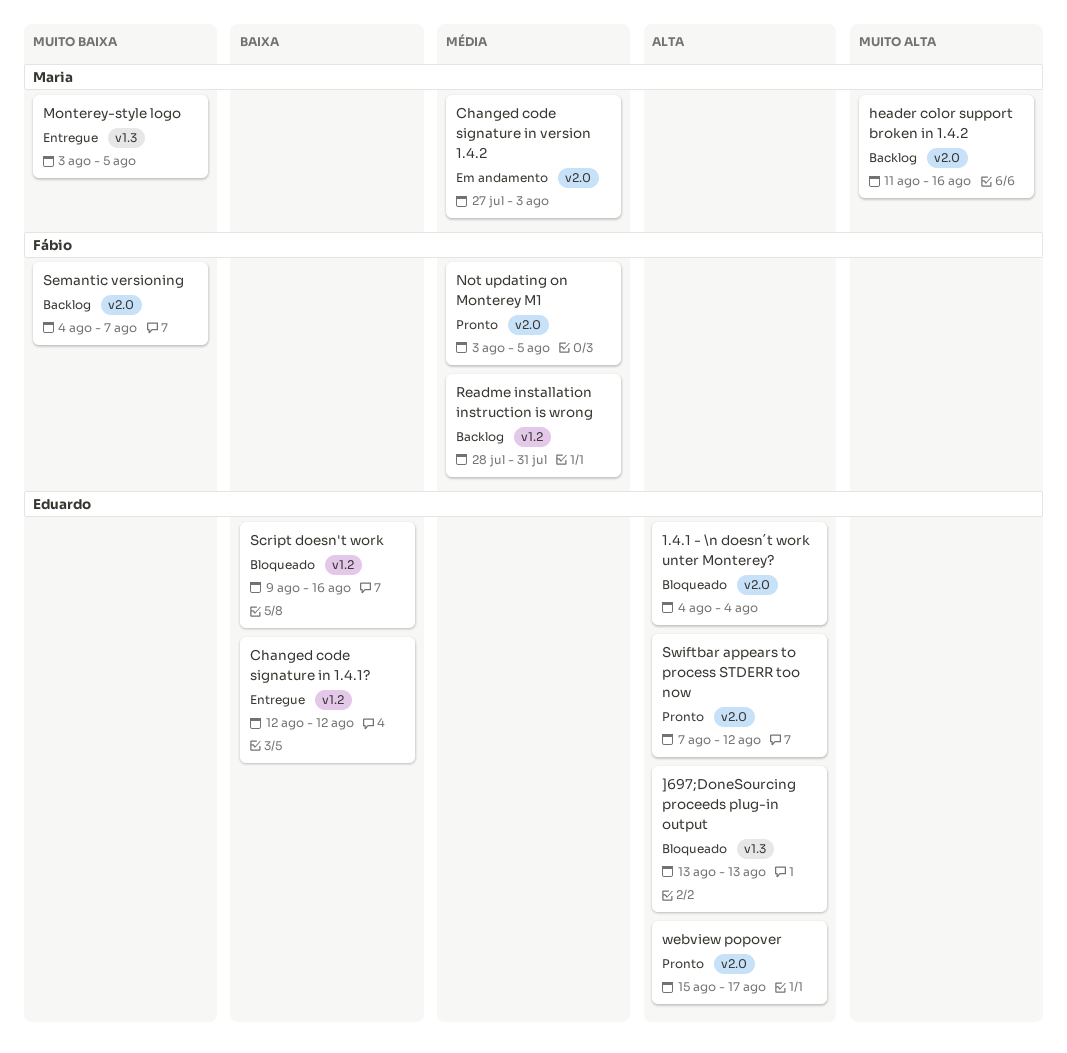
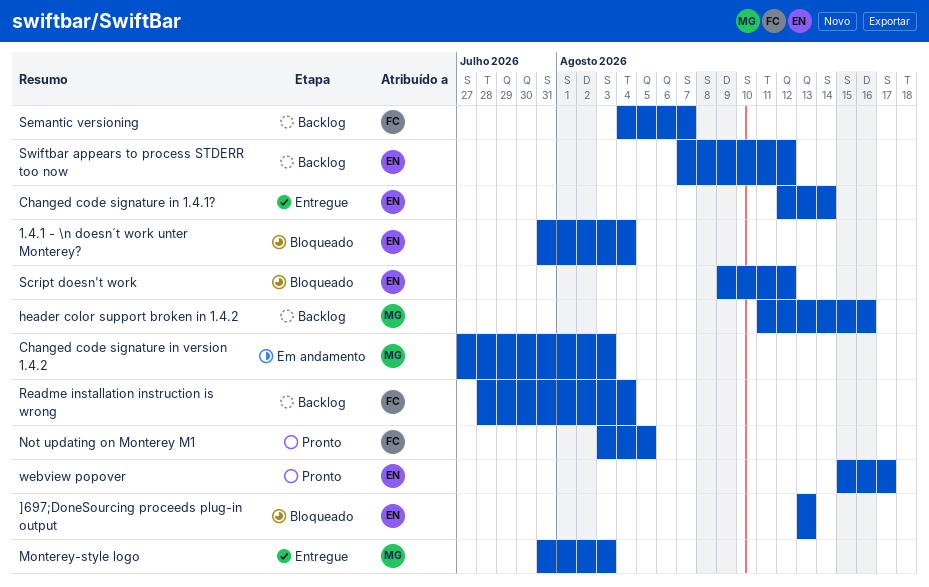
1.4.1 - \n doesn´t work unter Monterey?, start: Aug 4 -> Jul 31
Changed code signature in 1.4.1?, due: Aug 12 -> Aug 14
Monterey-style logo, start: Aug 3 -> Jul 31
Monterey-style logo, due: Aug 5 -> Aug 3
Readme installation instruction is wrong, due: Jul 31 -> Aug 4
Script doesn't work, due: Aug 16 -> Aug 12
Swiftbar appears to process STDERR too now, status: Pronto -> Backlog

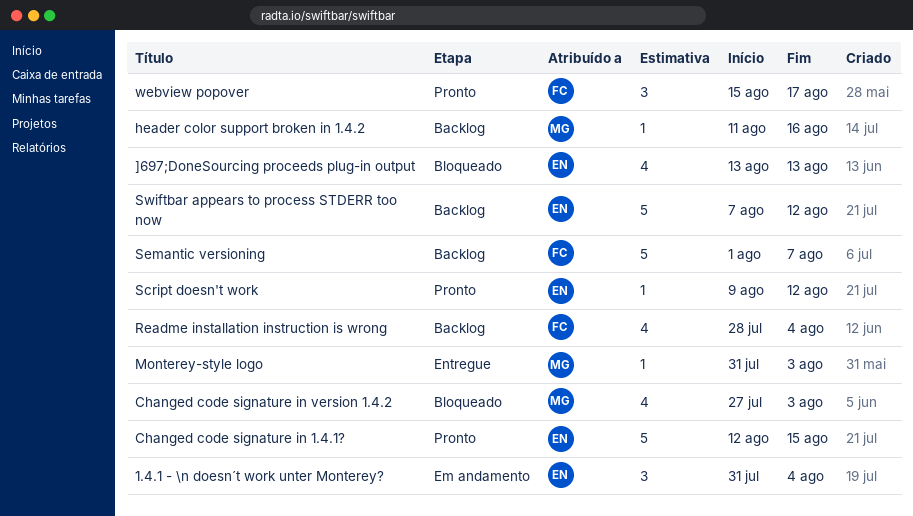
1.4.1 - \n doesn´t work unter Monterey?, status: Bloqueado -> Em andamento
Changed code signature in 1.4.1?, status: Entregue -> Pronto
Changed code signature in 1.4.1?, due: Aug 14 -> Aug 15
Changed code signature in version 1.4.2, status: Em andamento -> Bloqueado
Not updating on Monterey M1: present -> none
Script doesn't work, status: Bloqueado -> Pronto
Semantic versioning, start: Aug 4 -> Aug 1
webview popover, owner: EN -> FC

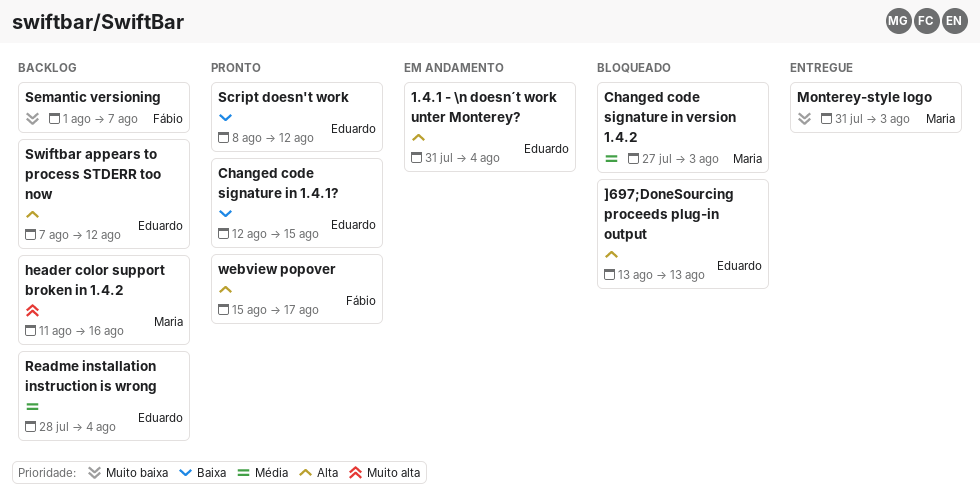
Readme installation instruction is wrong, owner: Fábio -> Eduardo
Script doesn't work, start: Aug 9 -> Aug 8

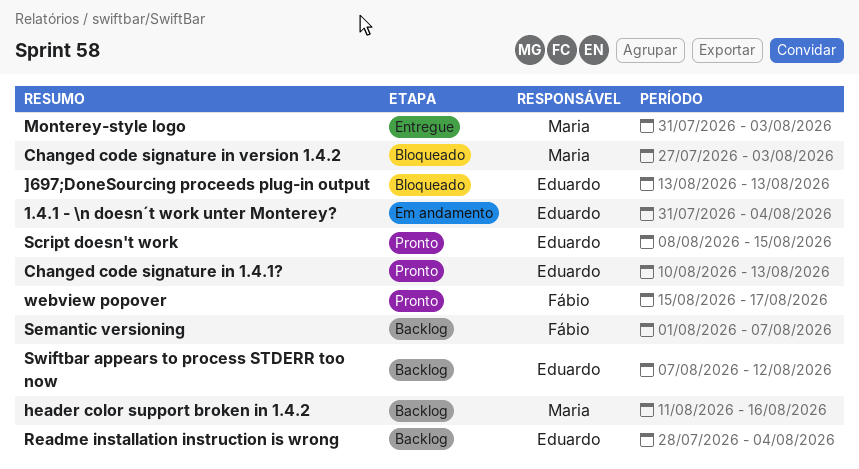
Changed code signature in 1.4.1?, start: Aug 12 -> Aug 10
Changed code signature in 1.4.1?, due: Aug 15 -> Aug 13
Script doesn't work, due: Aug 12 -> Aug 15

